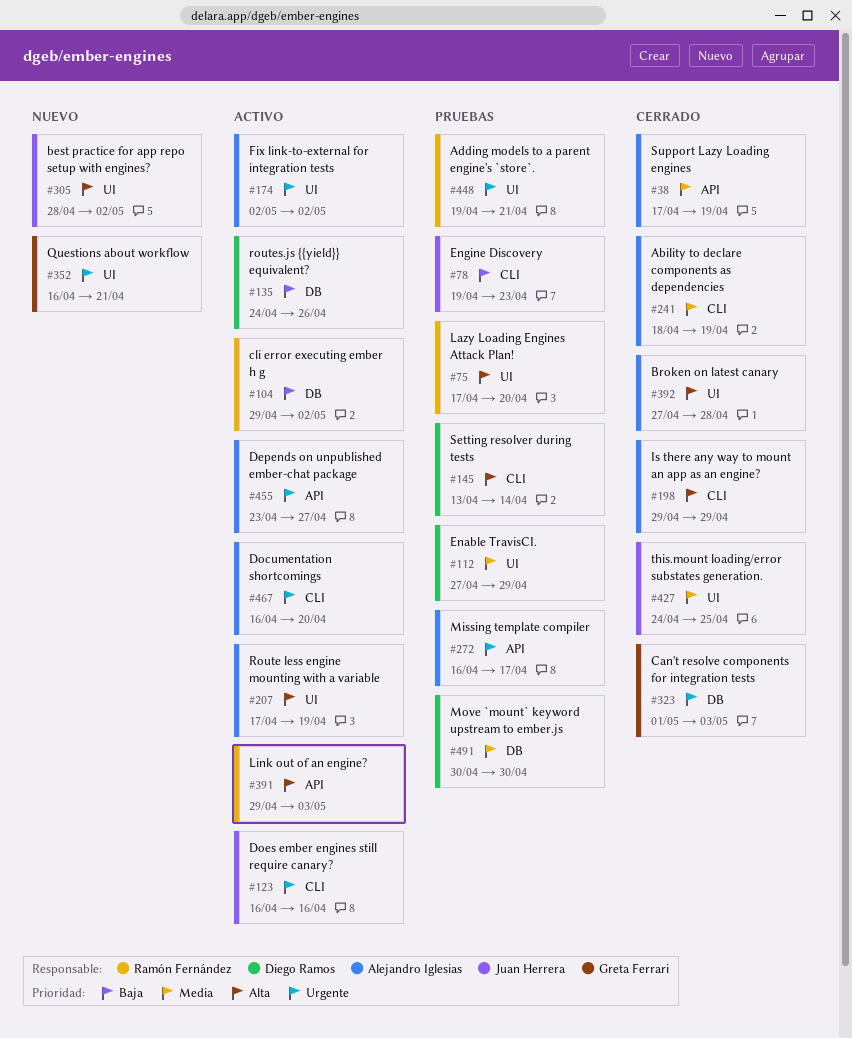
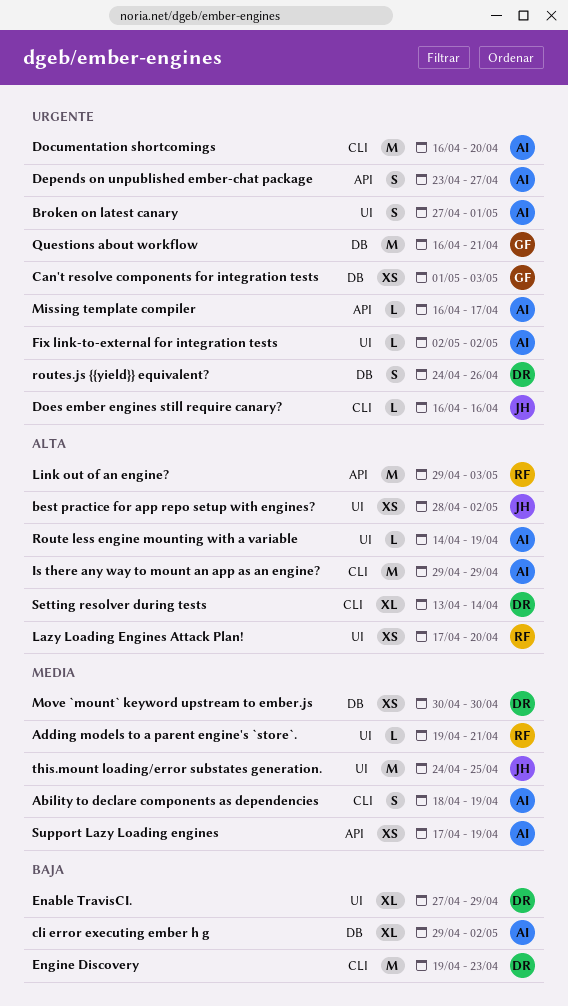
Adding models to a parent engine's `store`., priority: Urgente -> Media
Broken on latest canary, priority: Alta -> Urgente
Broken on latest canary, due: Apr 28 -> May 1
cli error executing ember h g, owner: Ramón Fernández -> Alejandro Iglesias
Enable TravisCI., priority: Media -> Baja
Engine Discovery, owner: Juan Herrera -> Diego Ramos
Questions about workflow, label: UI -> DB
Route less engine mounting with a variable, start: Apr 17 -> Apr 14
routes.js {{yield}} equivalent?, priority: Baja -> Urgente

